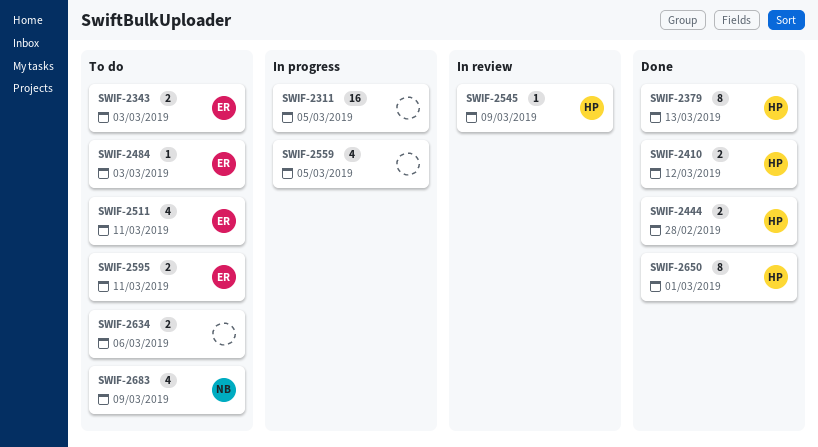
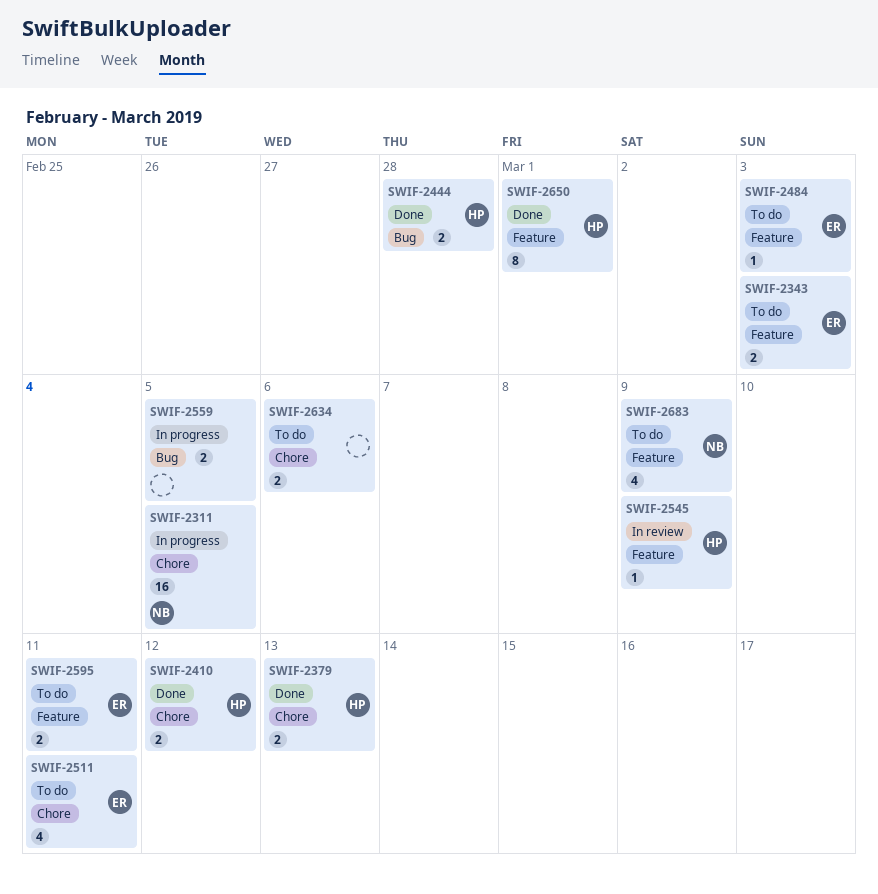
SWIF-2311, owner: none -> NB
SWIF-2379, estimate: 8 -> 2
SWIF-2559, estimate: 4 -> 2

